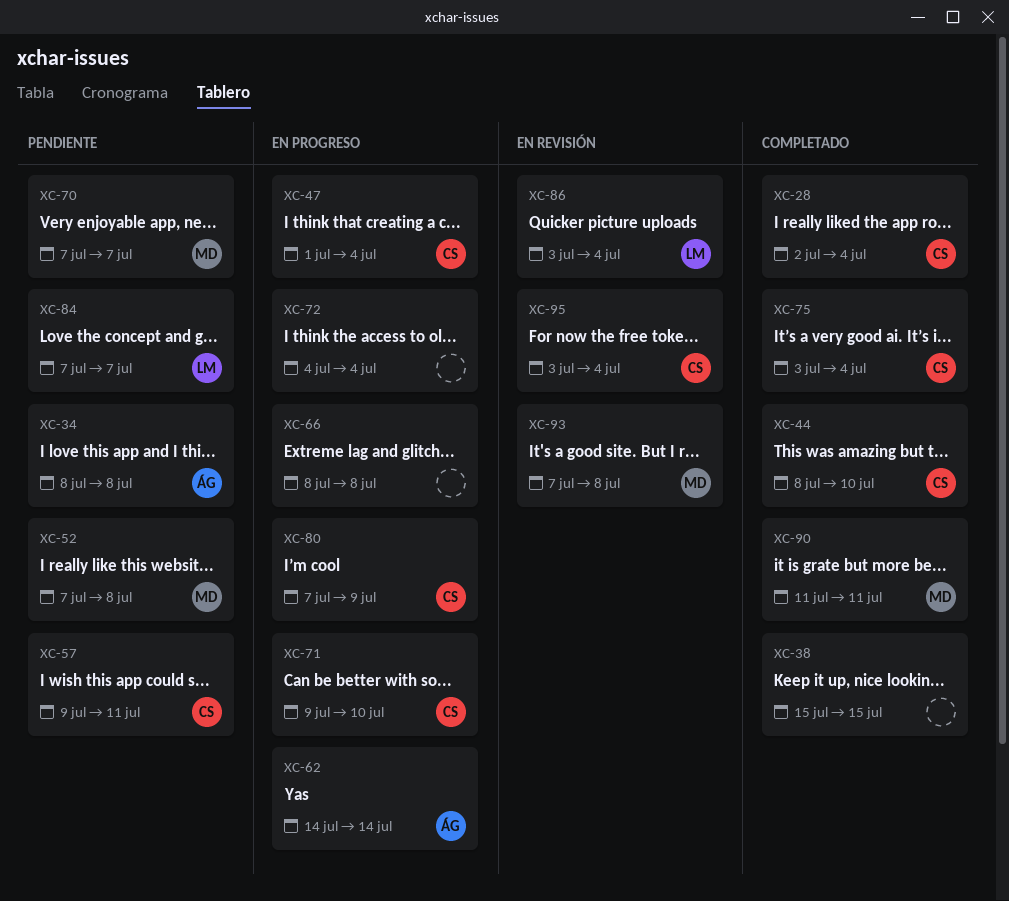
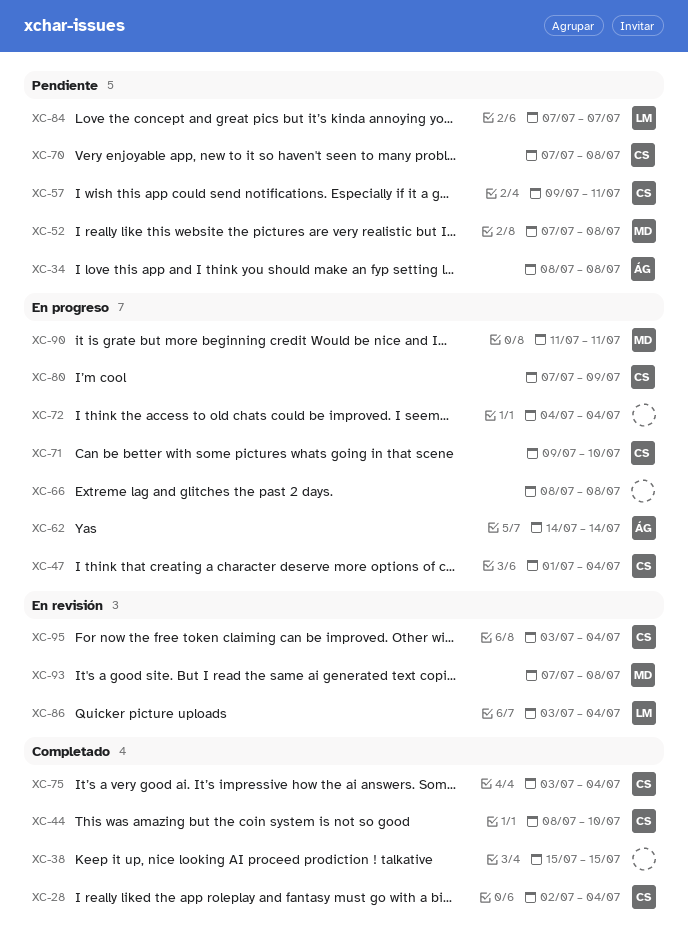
XC-70, owner: MD -> CS
XC-70, due: Jul 7 -> Jul 8
XC-90, status: Completado -> En progreso

